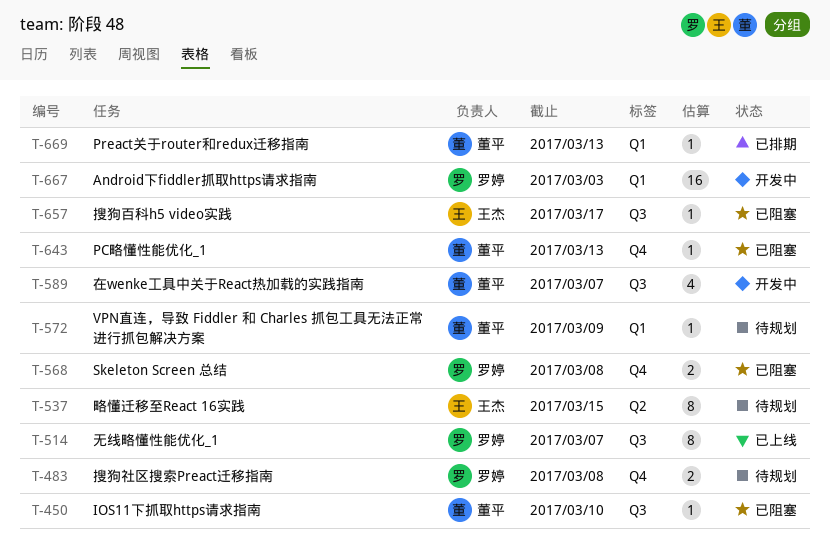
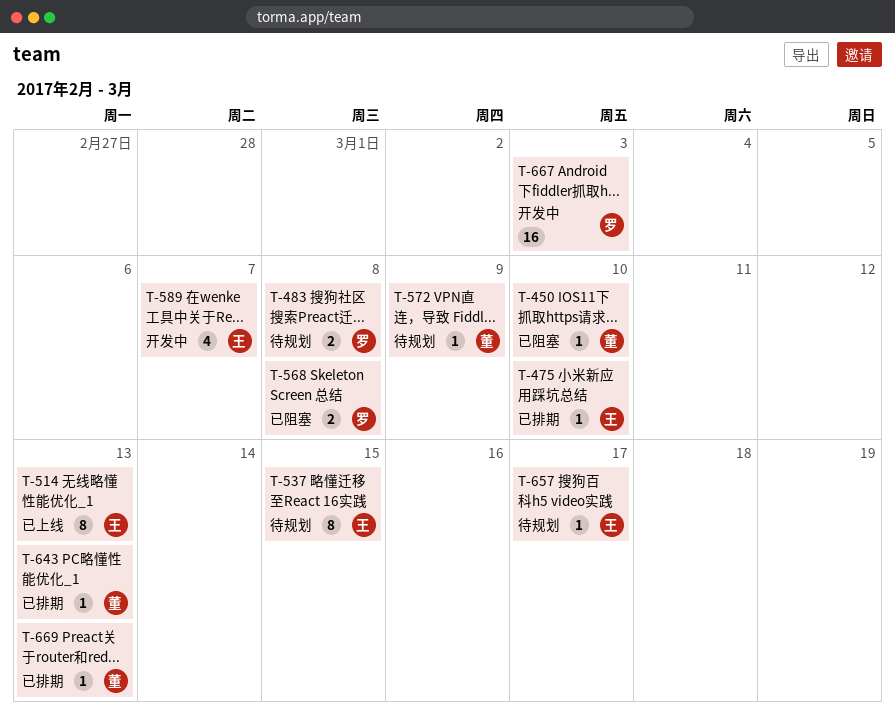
T-475: none -> present
T-514, owner: 罗婷 -> 王杰
T-514, due: Mar 7 -> Mar 13
T-589, owner: 董平 -> 王杰
T-643, status: 已阻塞 -> 已排期
T-657, status: 已阻塞 -> 待规划

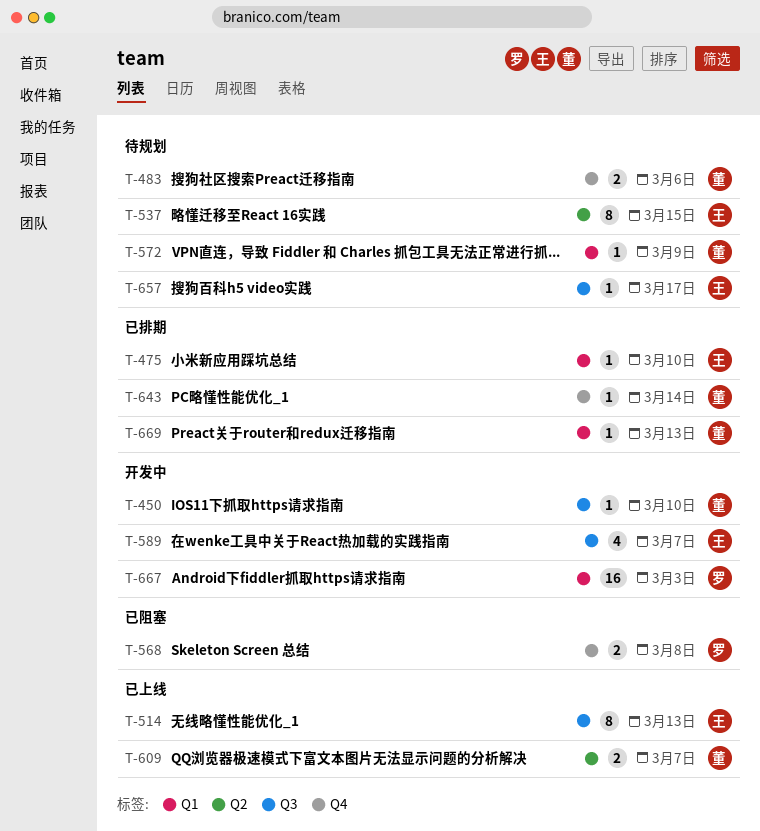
T-450, status: 已阻塞 -> 开发中
T-483, owner: 罗 -> 董
T-483, due: Mar 8 -> Mar 6
T-609: none -> present
T-643, due: Mar 13 -> Mar 14

